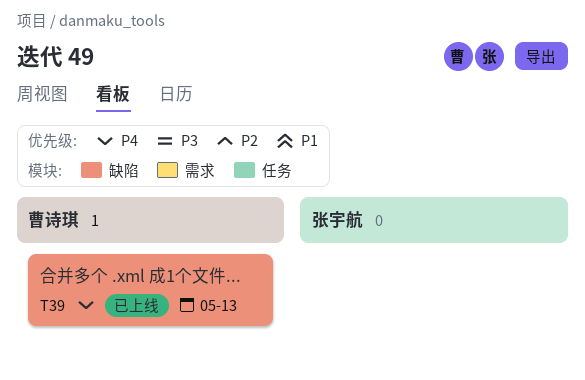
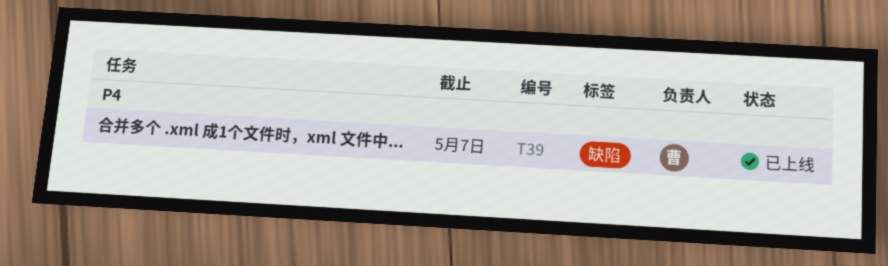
T39, due: May 13 -> May 7

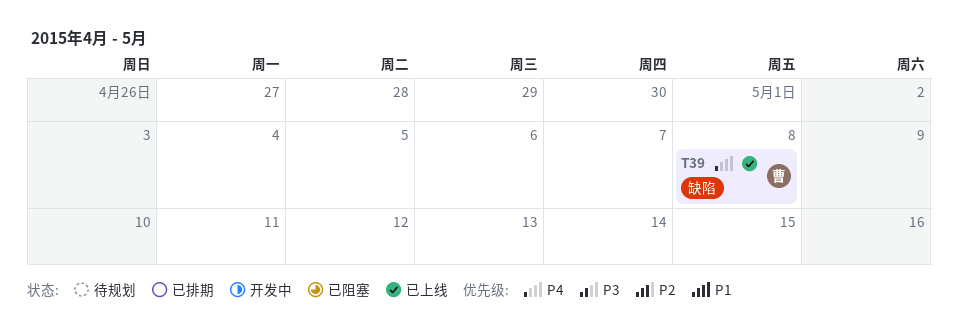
T39, due: May 7 -> May 8

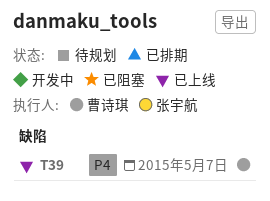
T39, due: May 8 -> May 7

